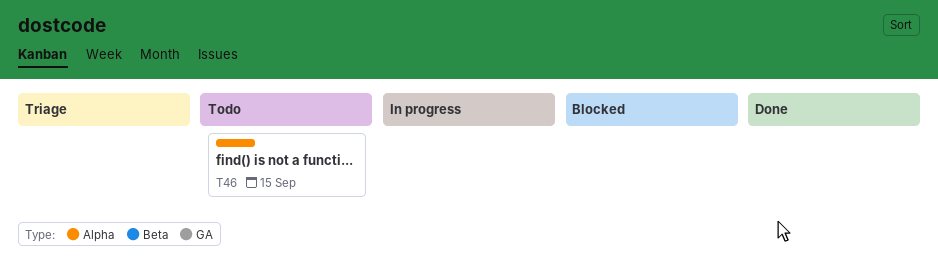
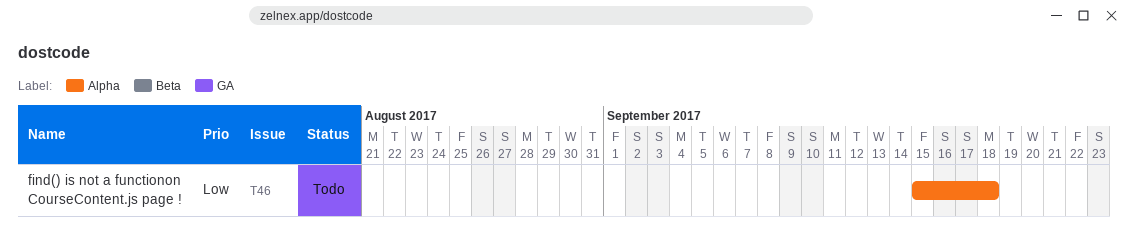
T46, due: Sep 15 -> Sep 18

